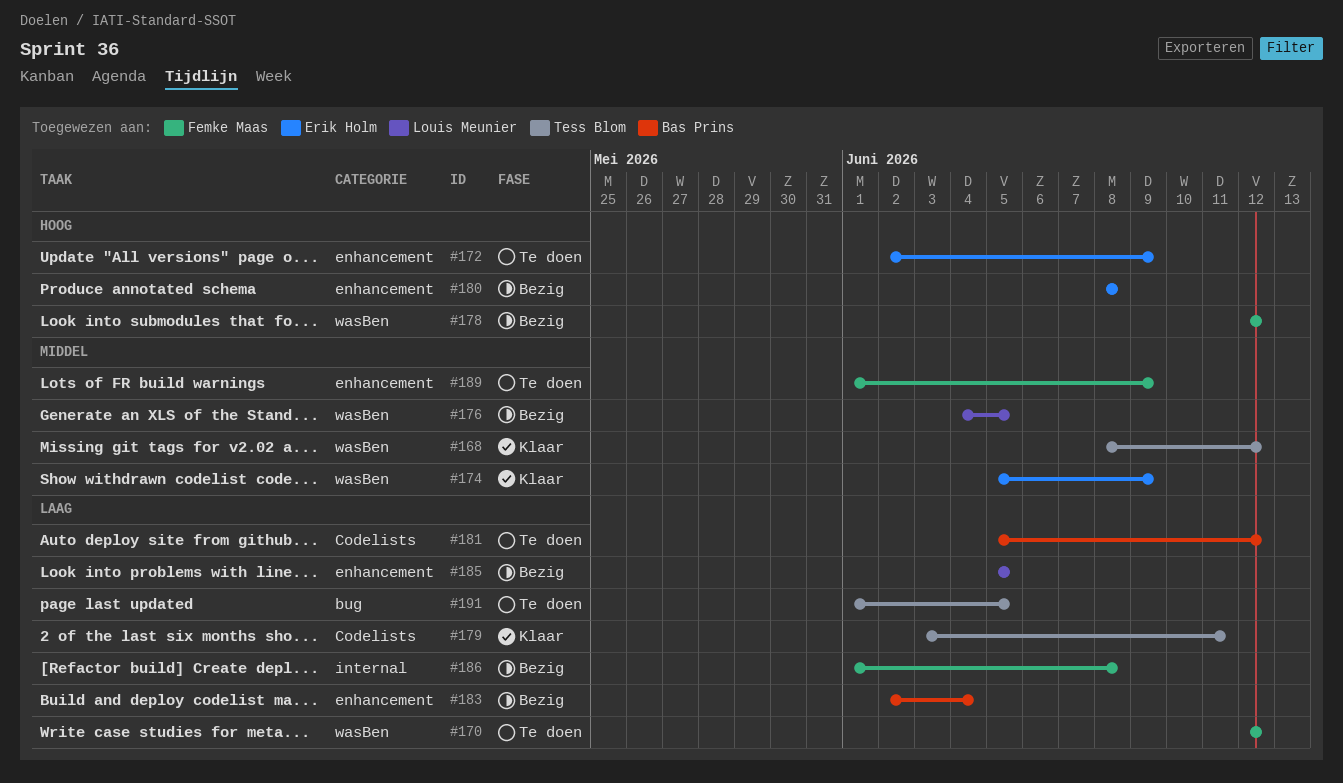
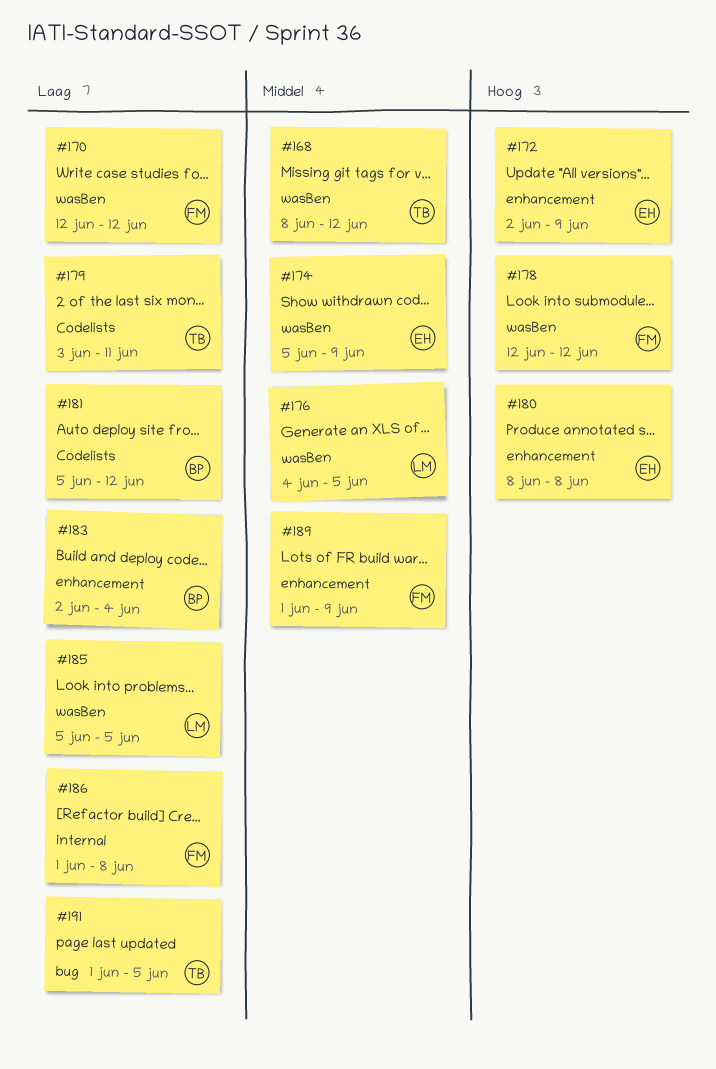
#185, label: enhancement -> wasBen

